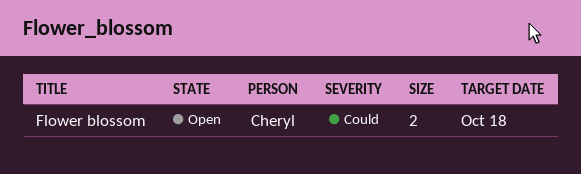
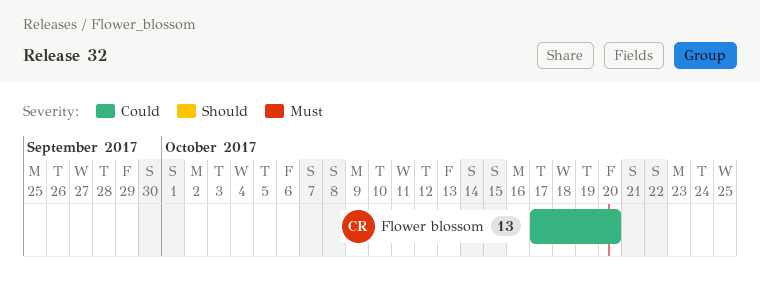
Flower blossom, estimate: 2 -> 13
Flower blossom, due: Oct 18 -> Oct 20

